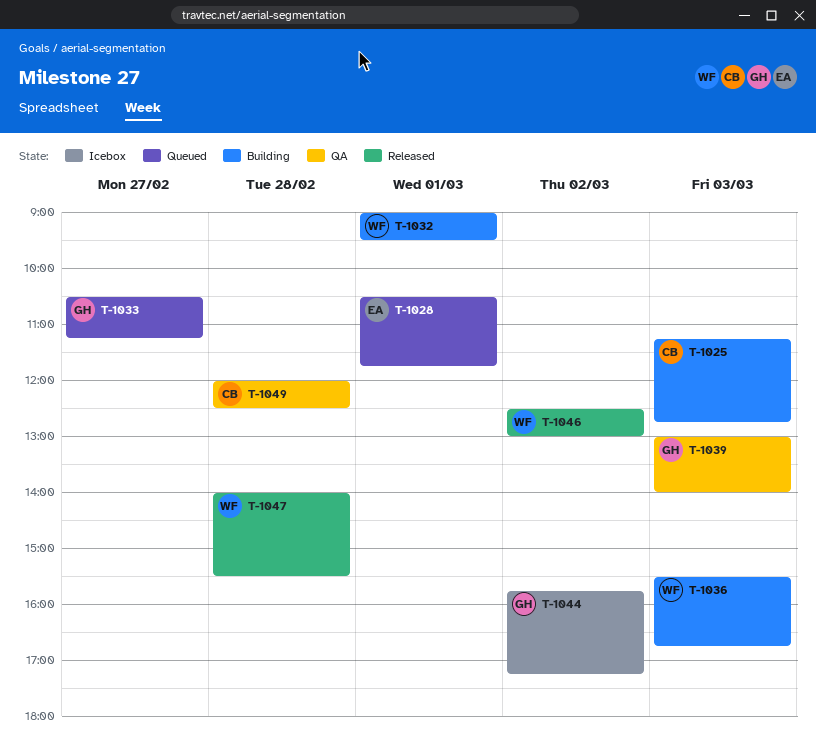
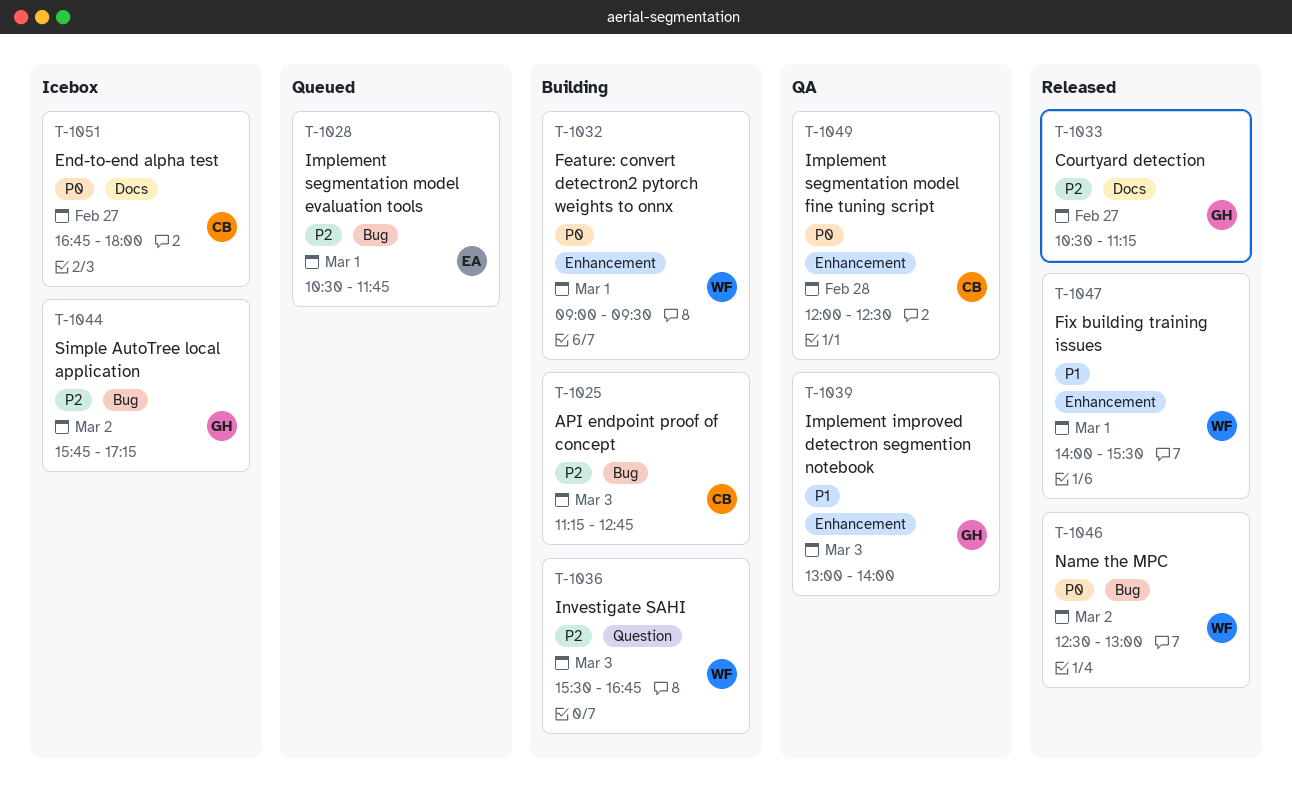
T-1033, status: Queued -> Released
T-1047, day: Feb 28 -> Mar 1
T-1051: none -> present

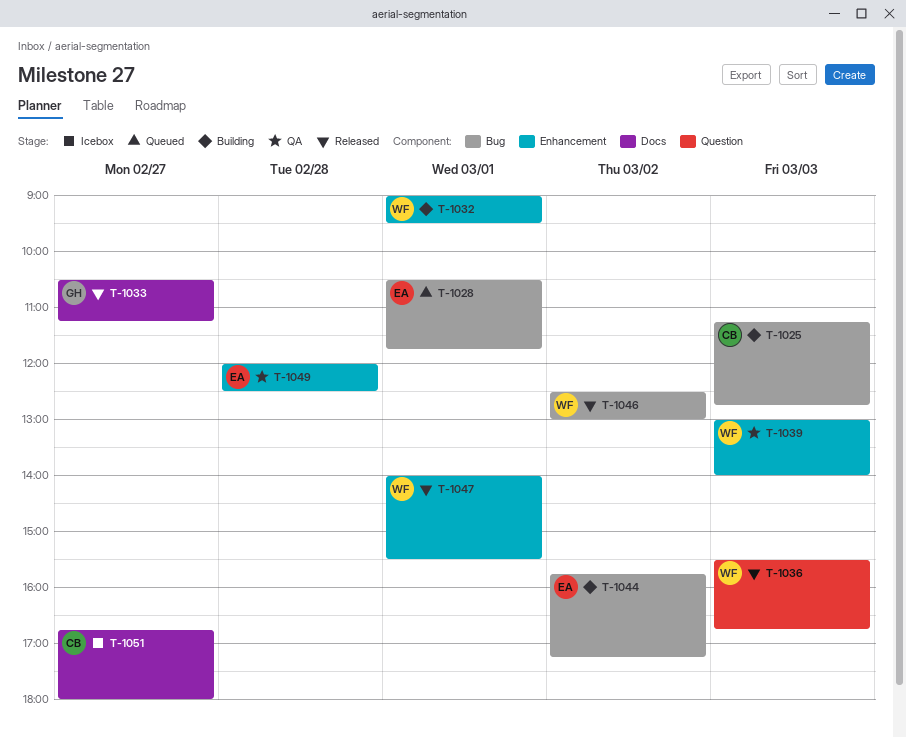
T-1036, status: Building -> Released
T-1039, owner: GH -> WF
T-1044, status: Icebox -> Building
T-1044, owner: GH -> EA
T-1049, owner: CB -> EA

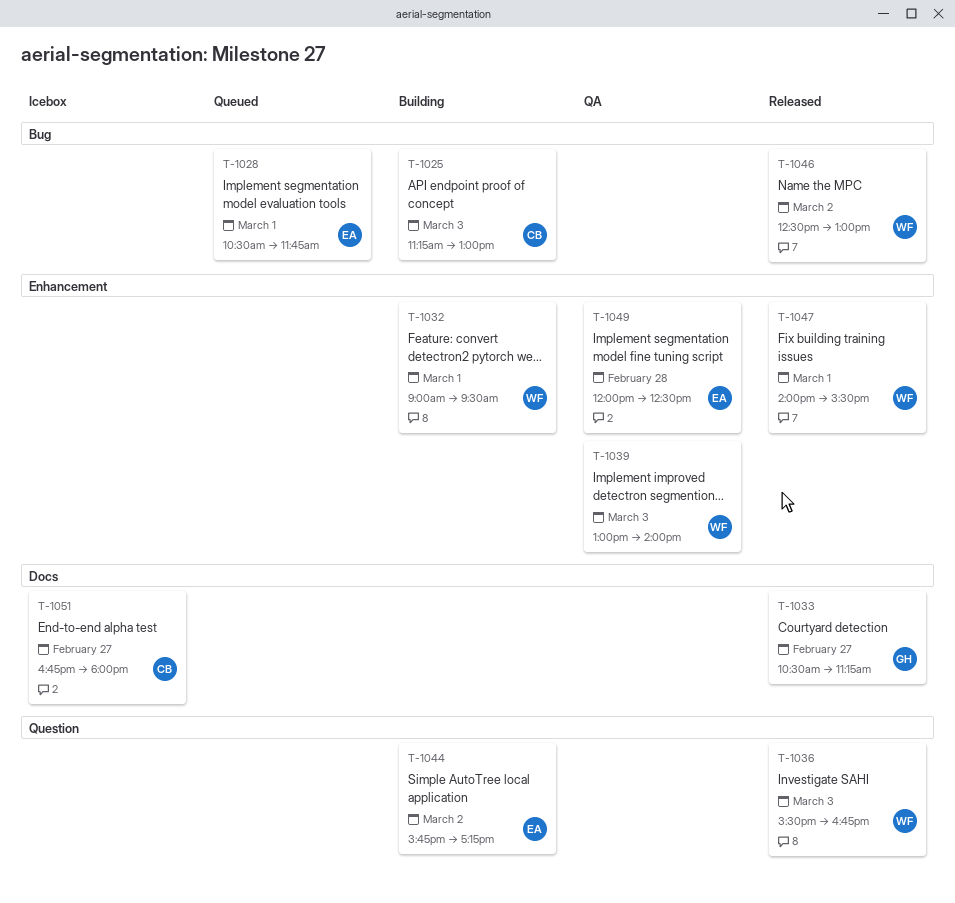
T-1025, ends: 12:45 -> 13:00
T-1044, label: Bug -> Question

